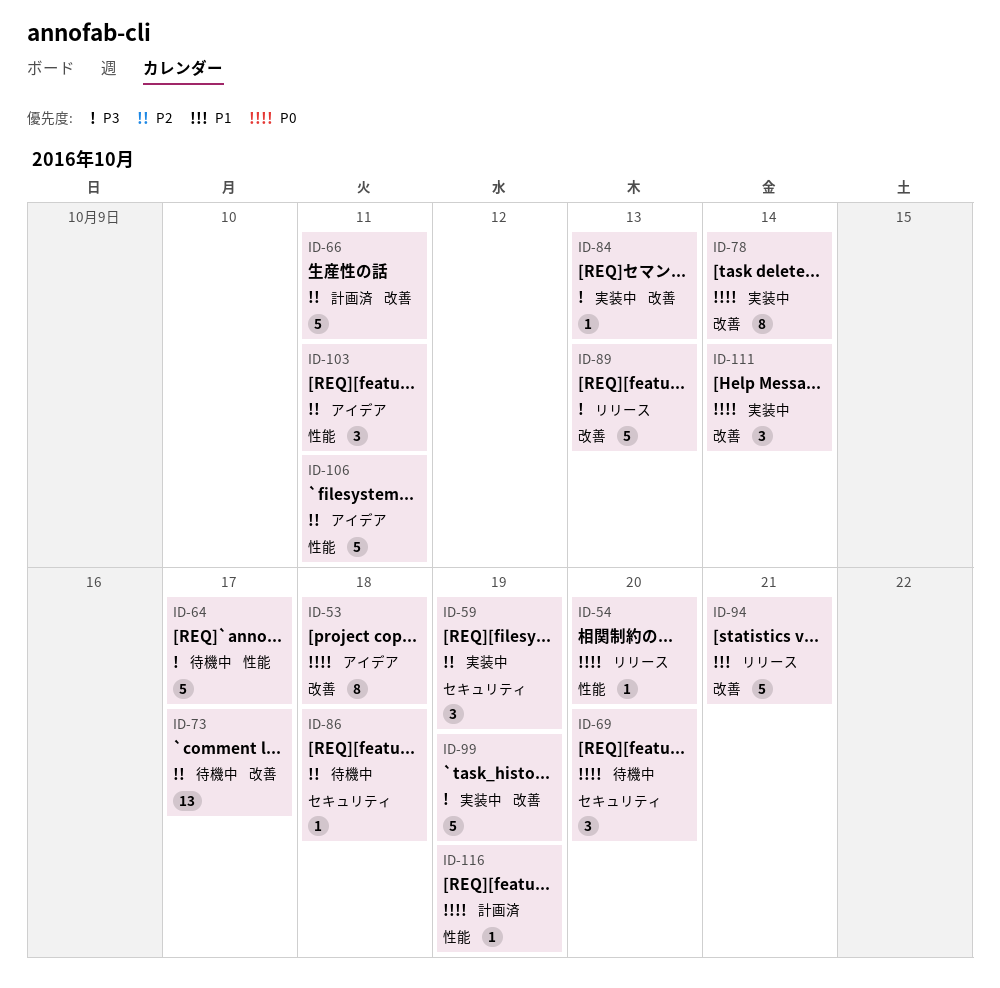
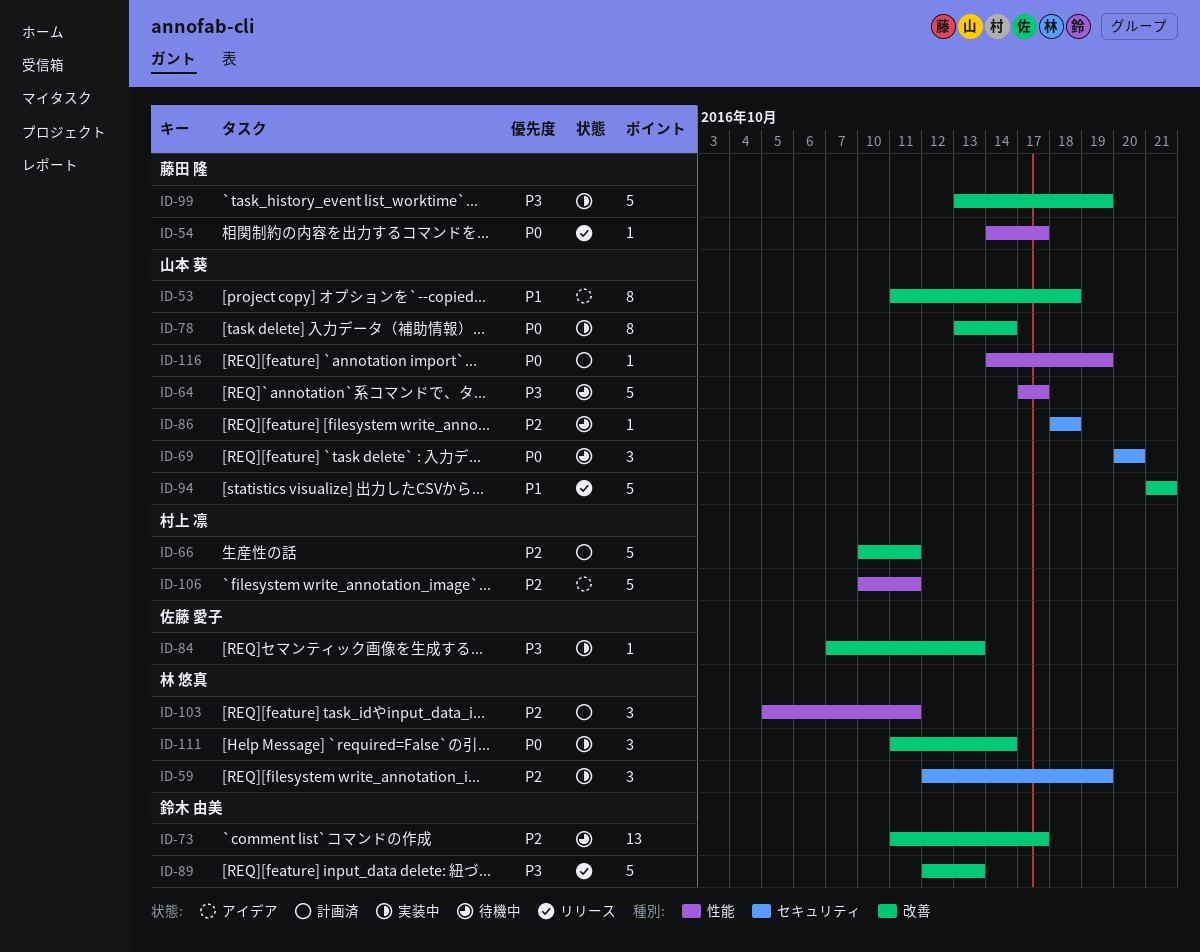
ID-53, priority: P0 -> P1
ID-54, due: Oct 20 -> Oct 17
ID-103, status: アイデア -> 計画済

